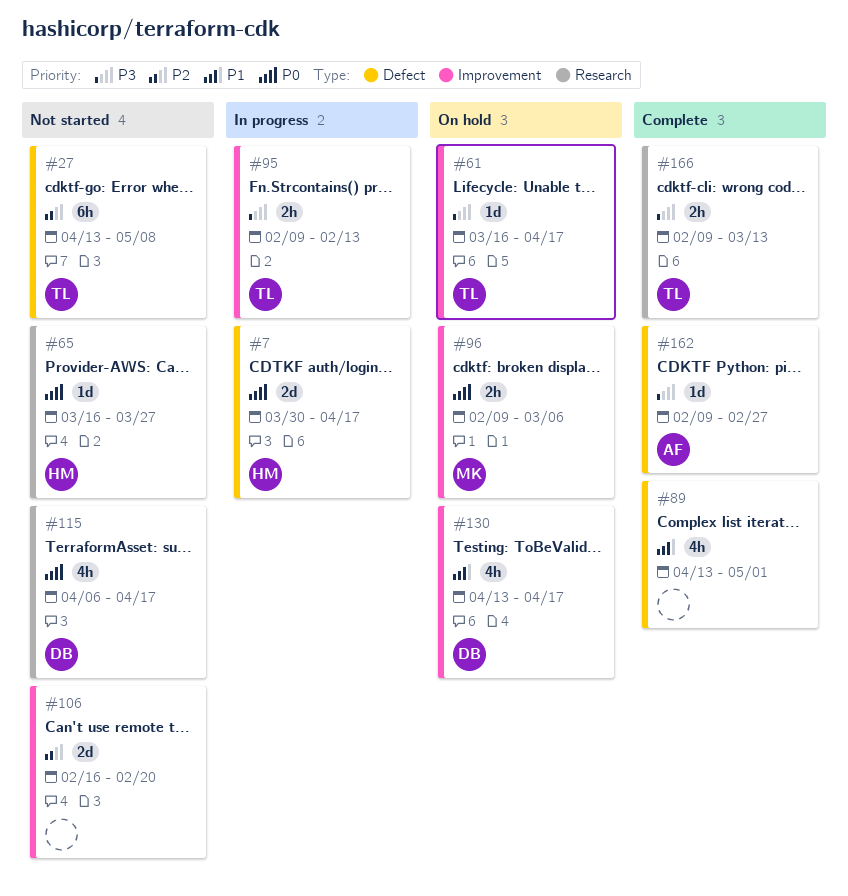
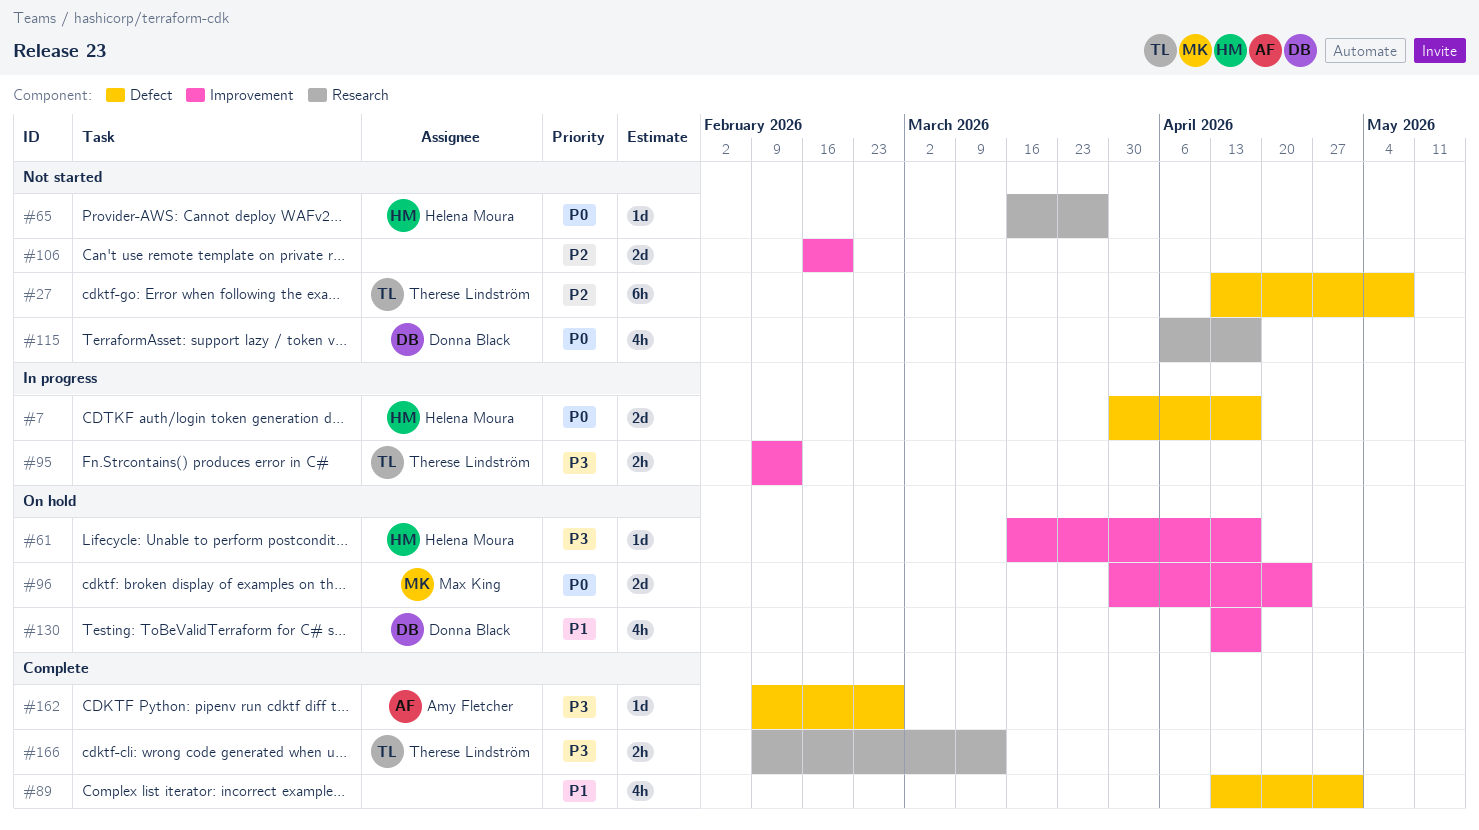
#61, owner: Therese Lindström -> Helena Moura
#96, estimate: 2h -> 2d
#96, start: Feb 9 -> Mar 30
#96, due: Mar 6 -> Apr 24

